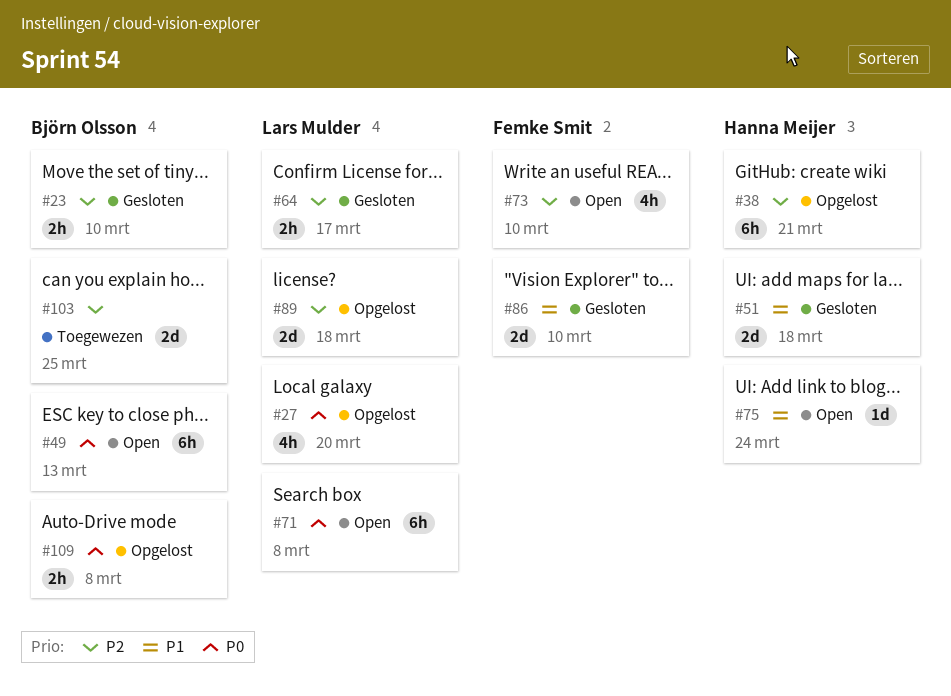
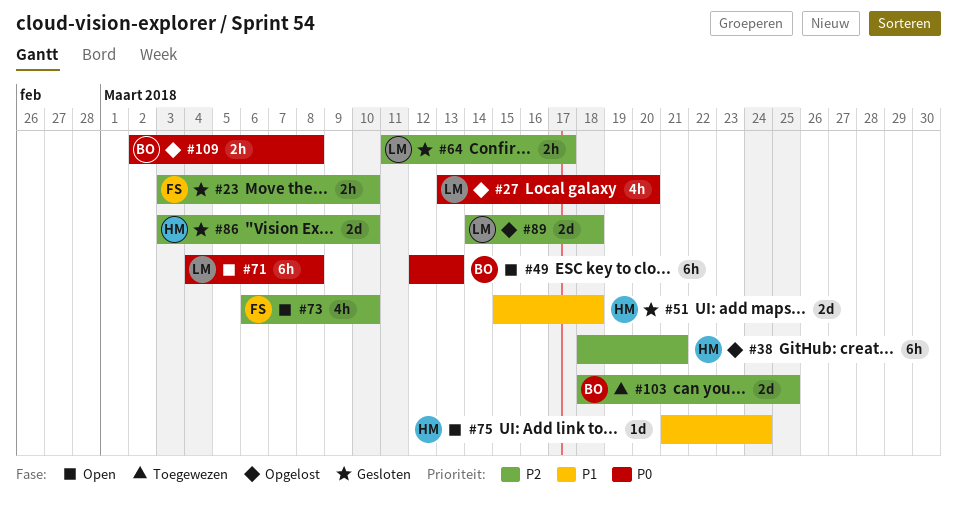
#23, owner: Björn Olsson -> Femke Smit
#86, owner: Femke Smit -> Hanna Meijer
#86, priority: P1 -> P2

